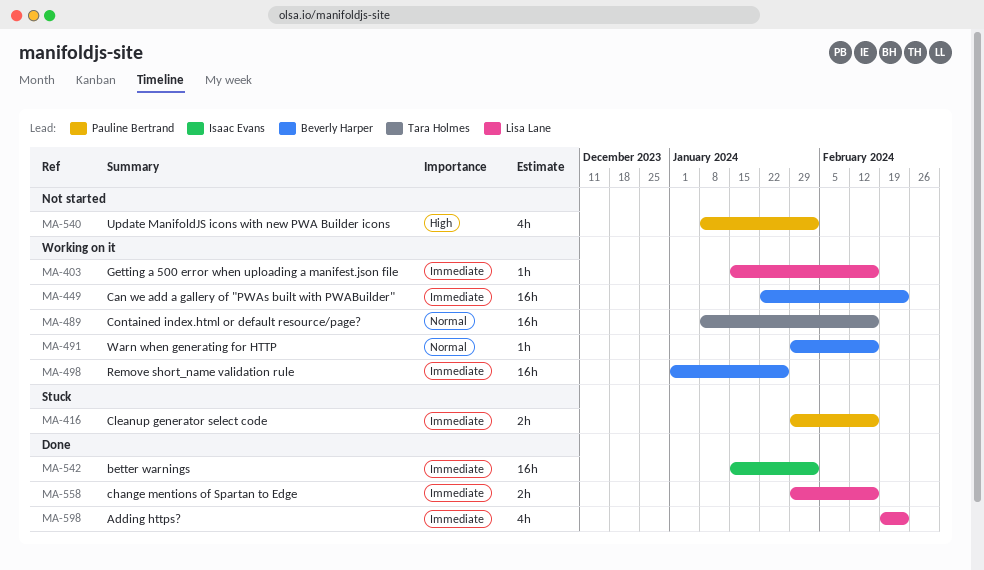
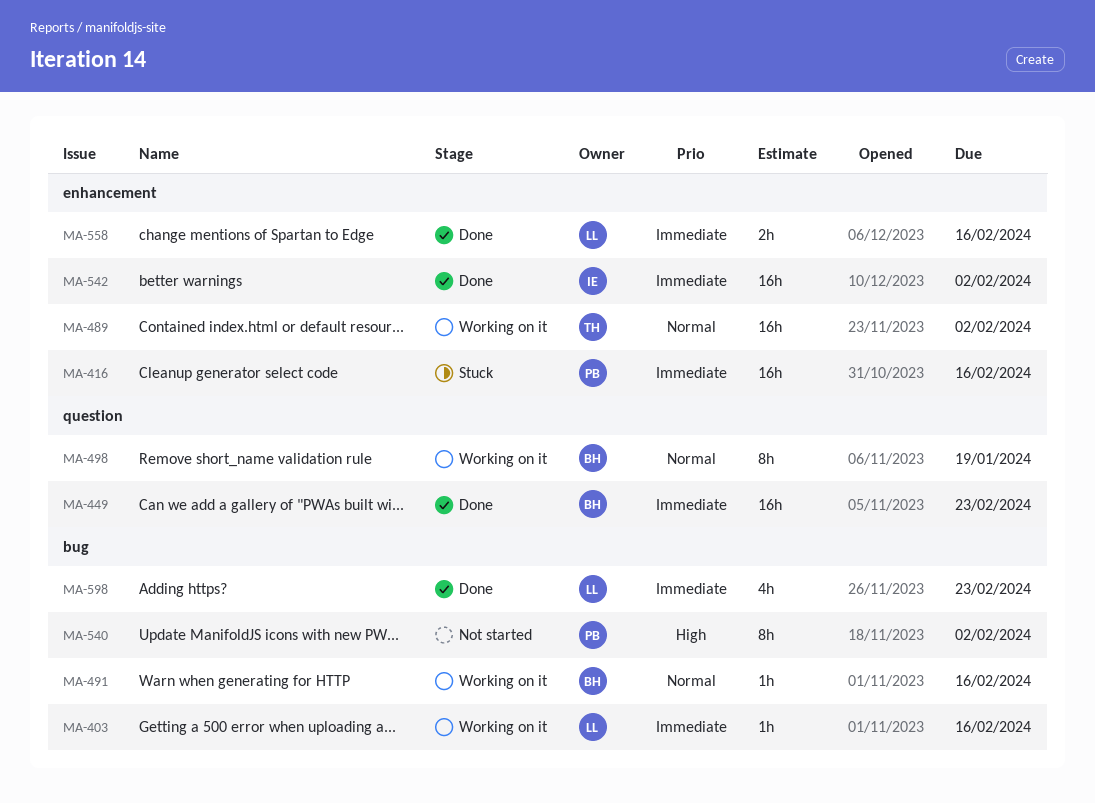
MA-416, estimate: 2h -> 16h
MA-449, status: Working on it -> Done
MA-489, due: Feb 16 -> Feb 2
MA-498, priority: Immediate -> Normal
MA-498, estimate: 16h -> 8h
MA-498, due: Jan 26 -> Jan 19
MA-540, estimate: 4h -> 8h

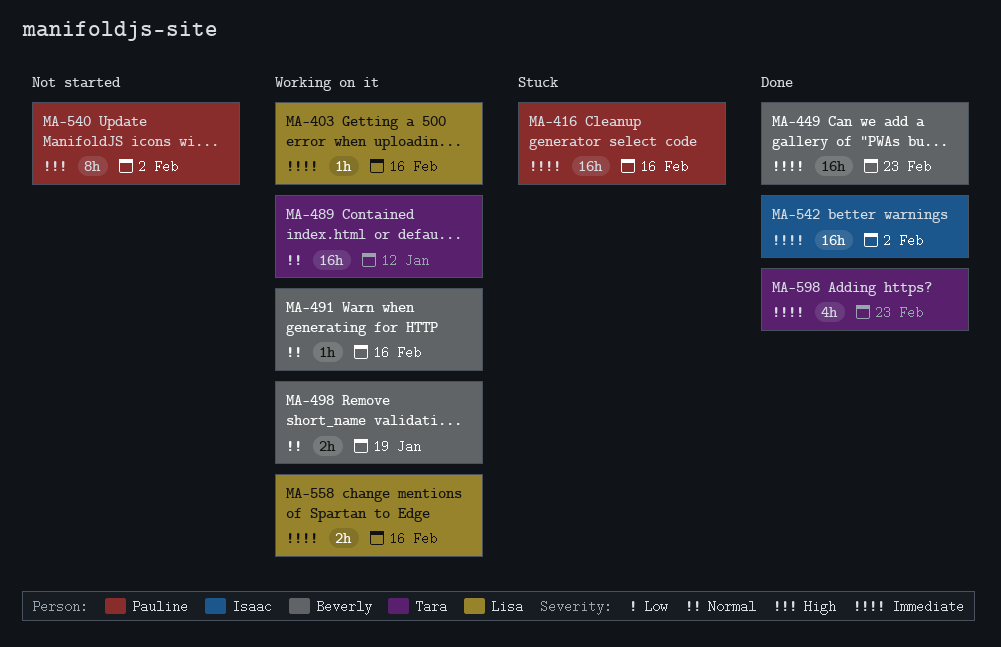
MA-489, due: Feb 2 -> Jan 12
MA-498, estimate: 8h -> 2h
MA-558, status: Done -> Working on it
MA-598, owner: Lisa -> Tara

